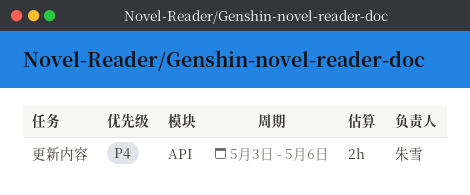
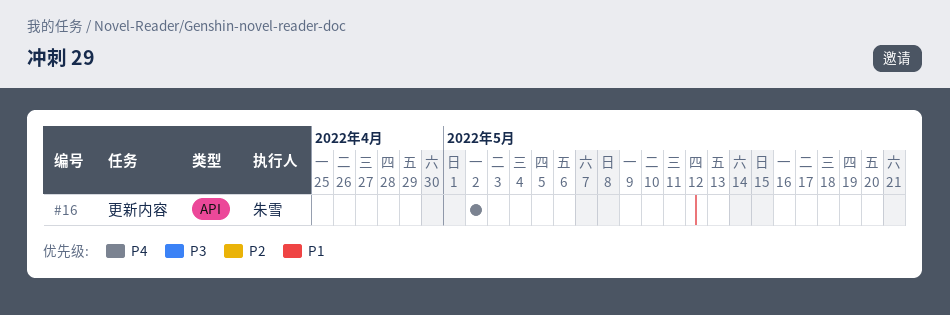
更新内容, start: May 3 -> May 2
更新内容, due: May 6 -> May 2

